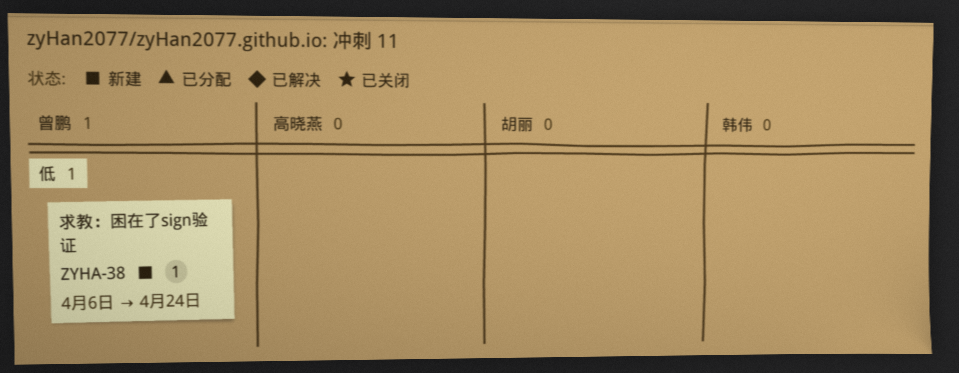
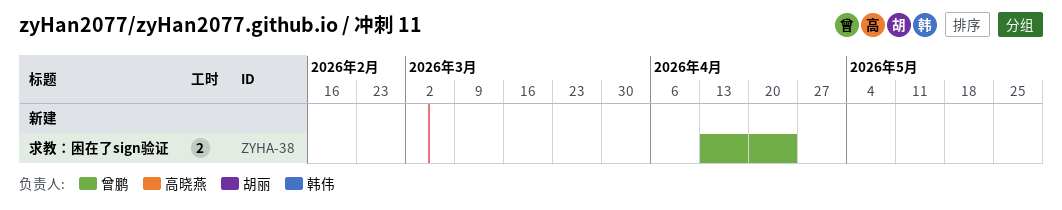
ZYHA-38, estimate: 1 -> 2
ZYHA-38, start: Apr 6 -> Apr 13

